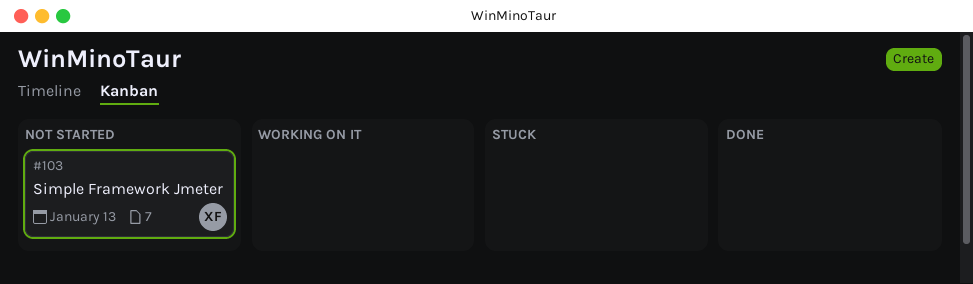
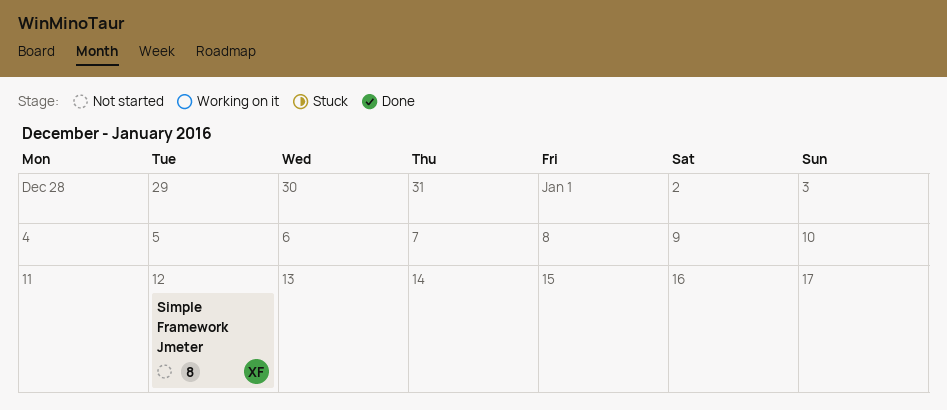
Simple Framework Jmeter, due: Jan 13 -> Jan 12

